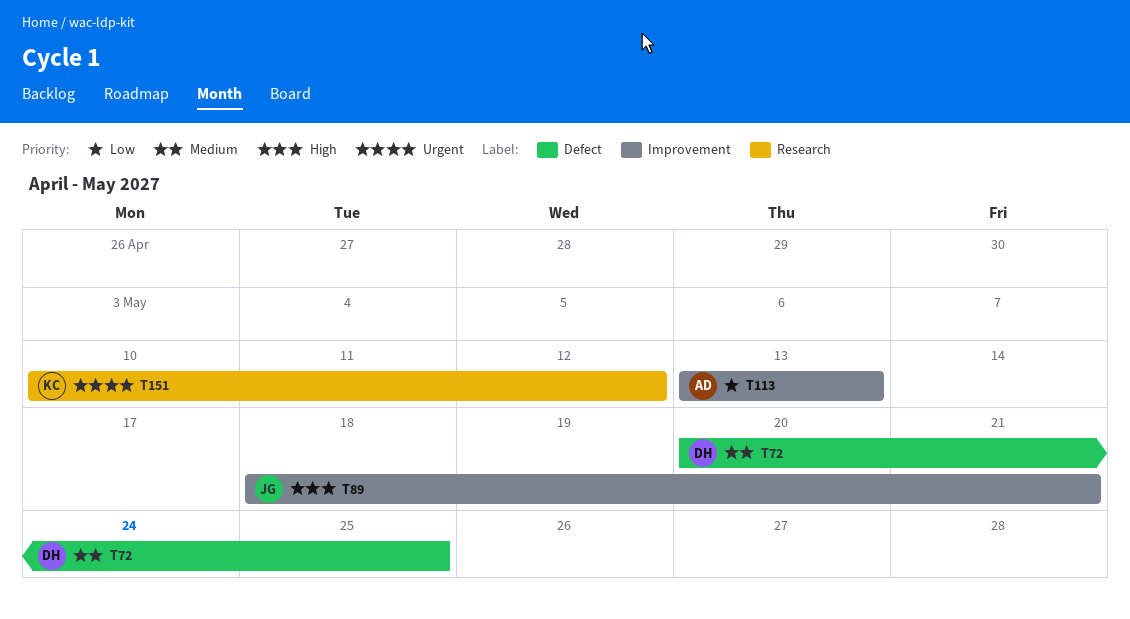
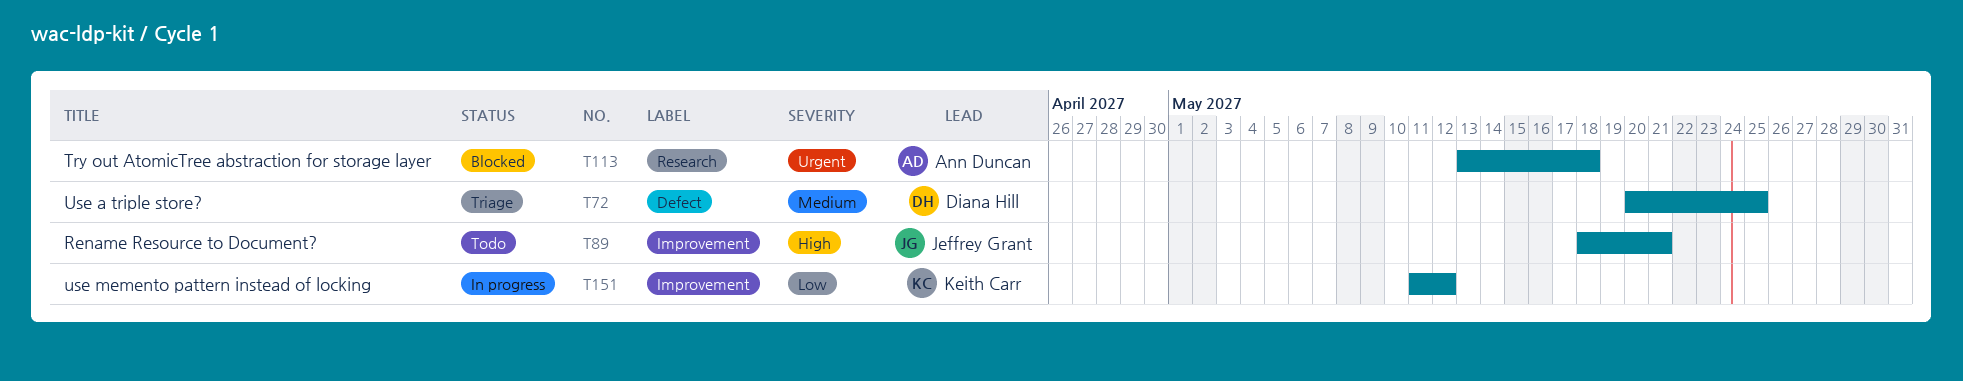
T113, priority: Low -> Urgent
T113, label: Improvement -> Research
T113, due: May 13 -> May 18
T151, priority: Urgent -> Low
T151, label: Research -> Improvement
T151, start: May 10 -> May 11

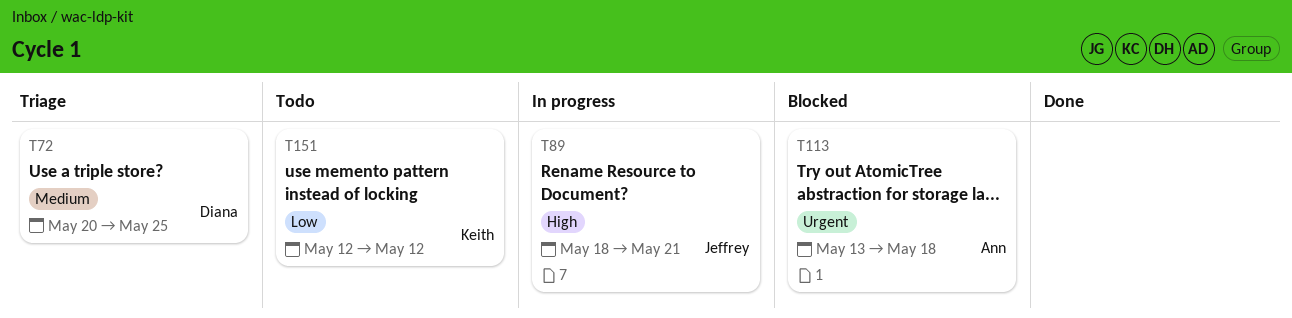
T89, status: Todo -> In progress
T151, status: In progress -> Todo
T151, start: May 11 -> May 12

